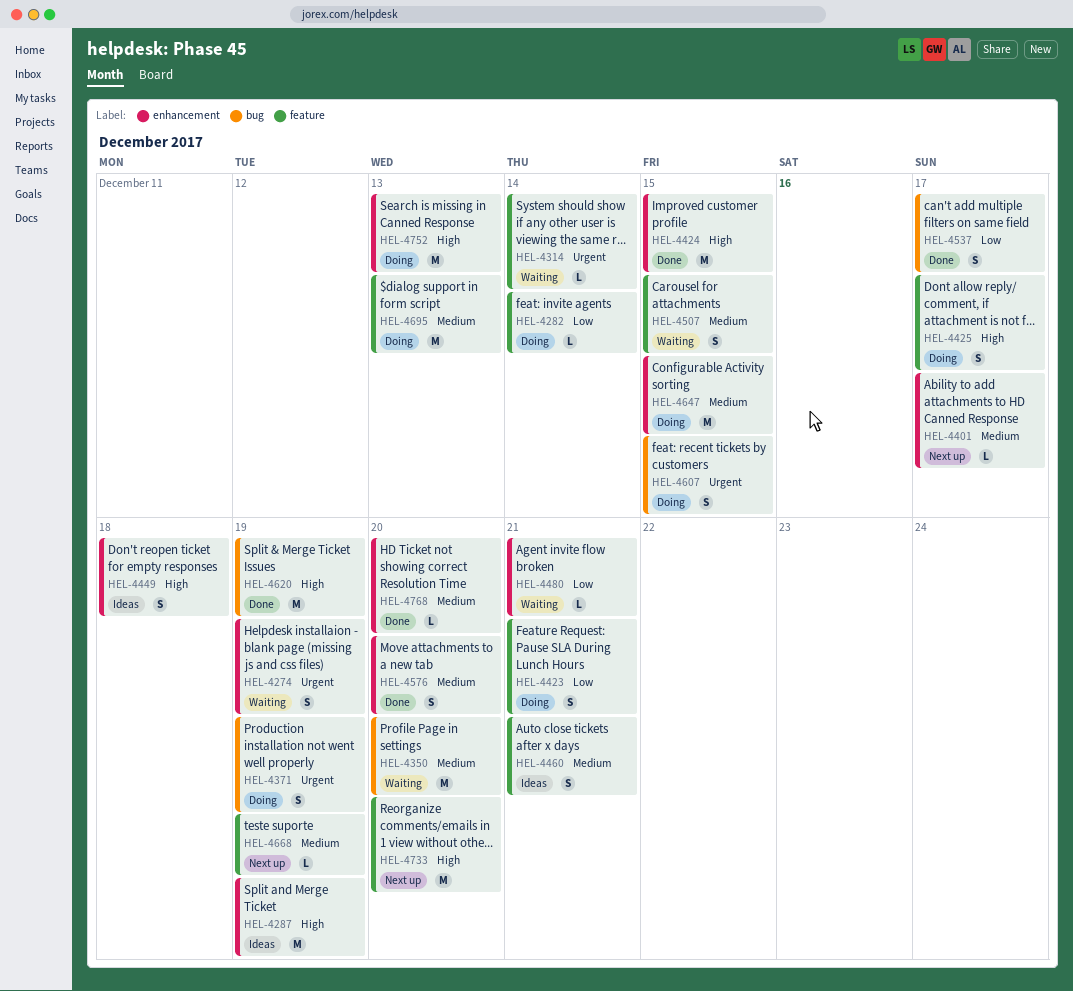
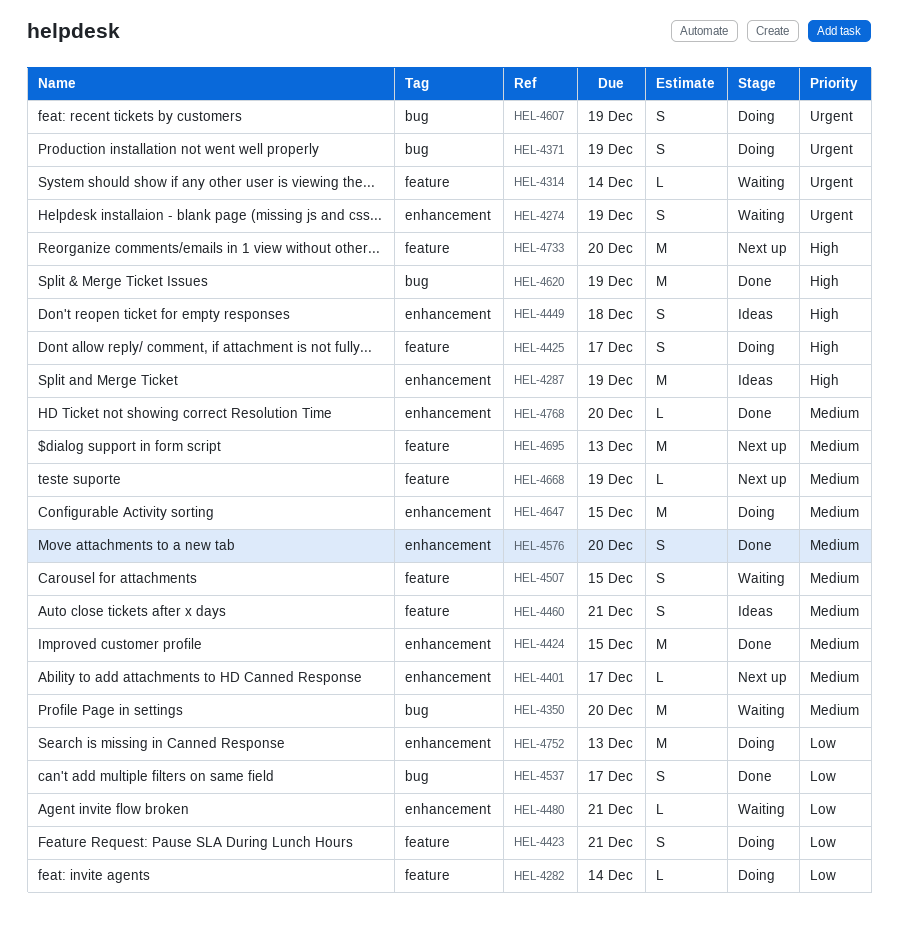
HEL-4424, priority: High -> Medium
HEL-4607, due: Dec 15 -> Dec 19
HEL-4695, status: Doing -> Next up
HEL-4752, priority: High -> Low

